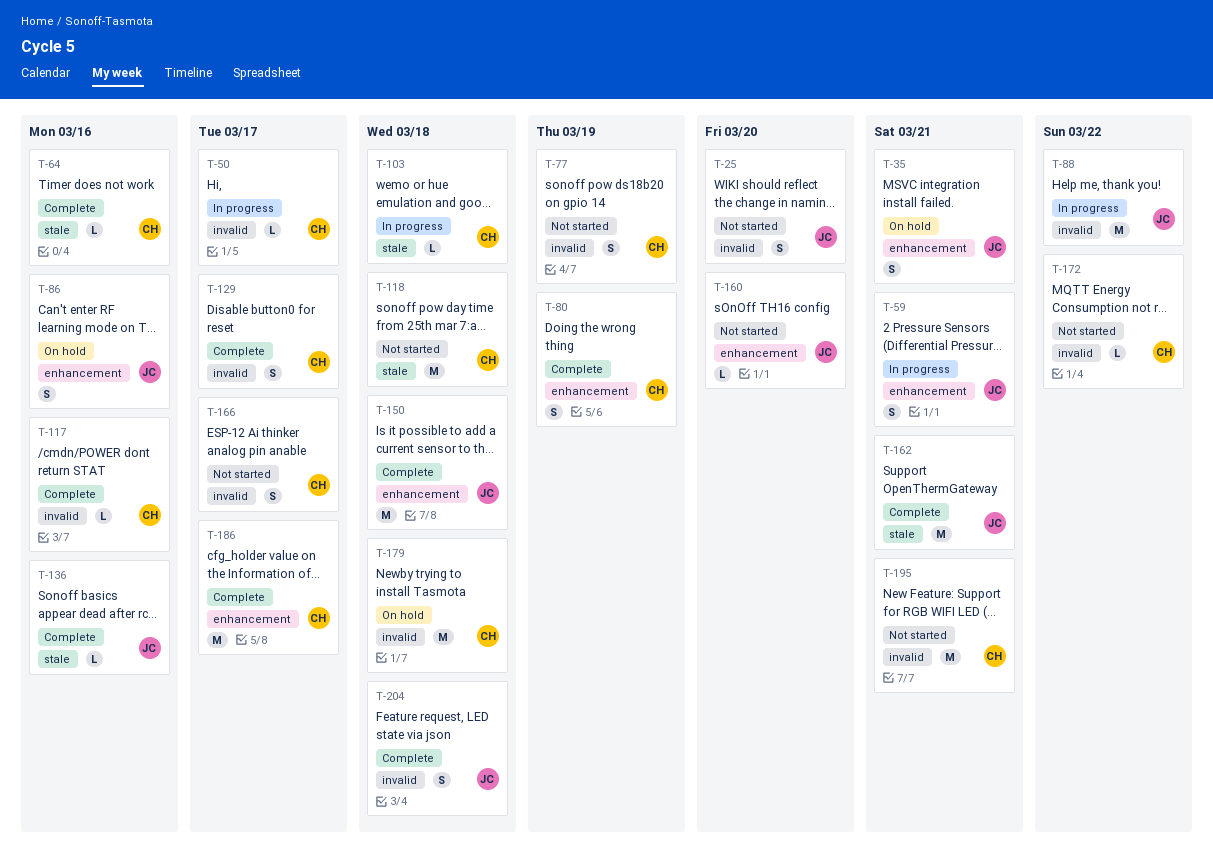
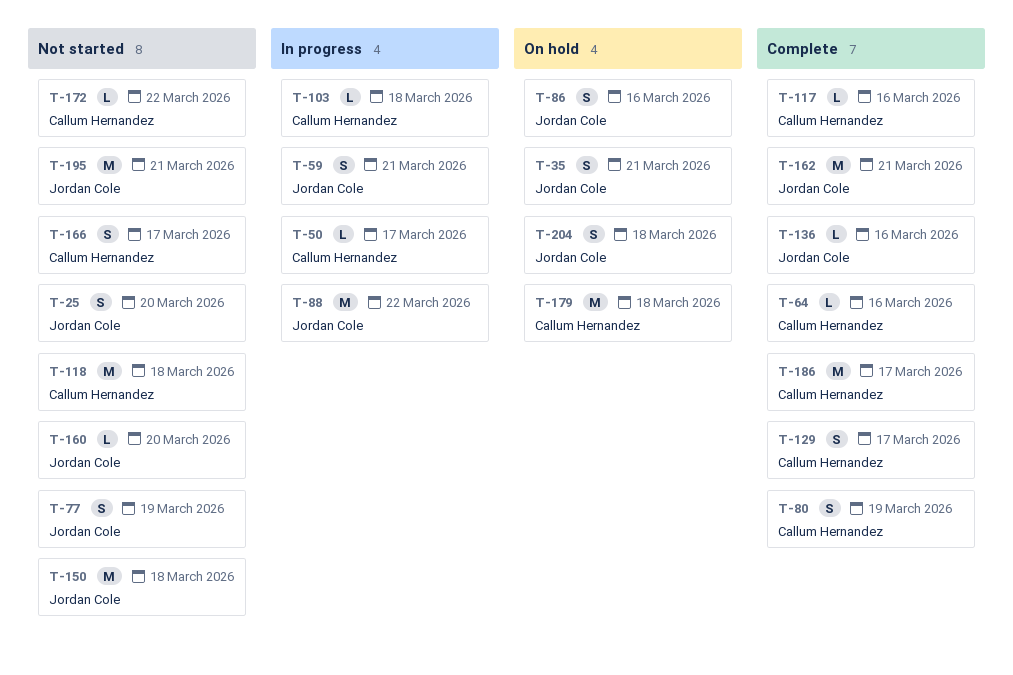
T-77, owner: Callum Hernandez -> Jordan Cole
T-150, status: Complete -> Not started
T-195, owner: Callum Hernandez -> Jordan Cole
T-204, status: Complete -> On hold

